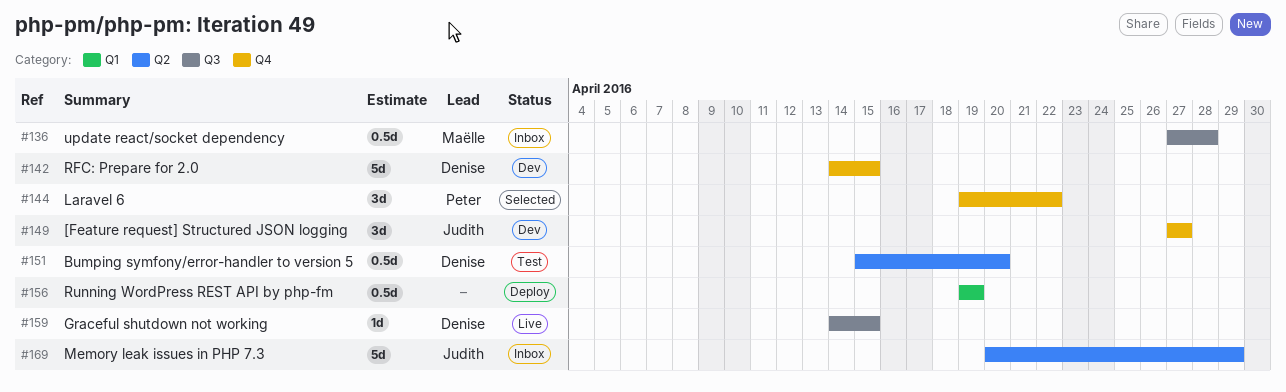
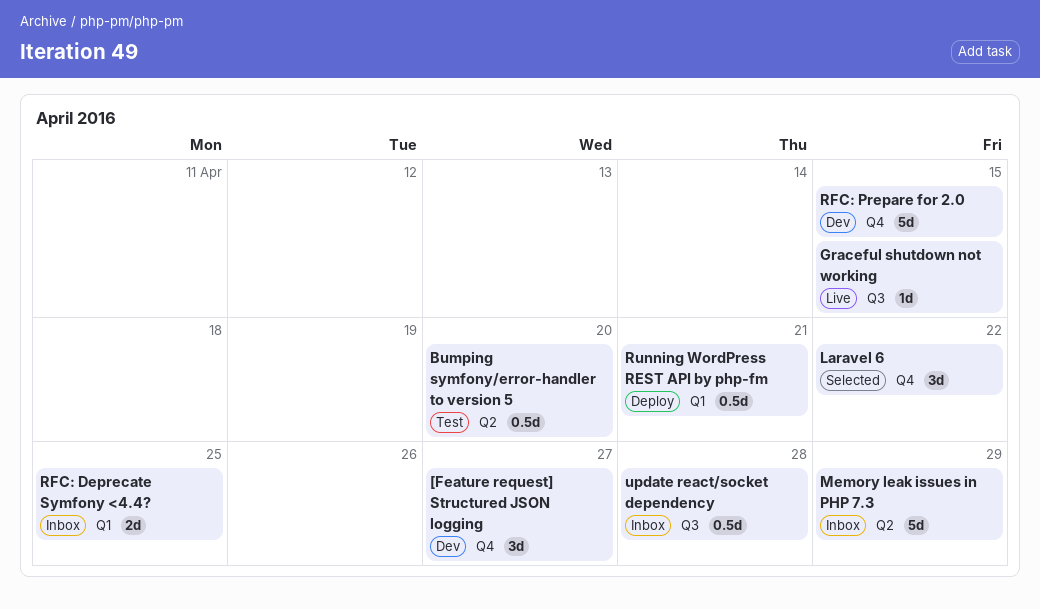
RFC: Deprecate Symfony <4.4?: none -> present
Running WordPress REST API by php-fm, due: Apr 19 -> Apr 21

